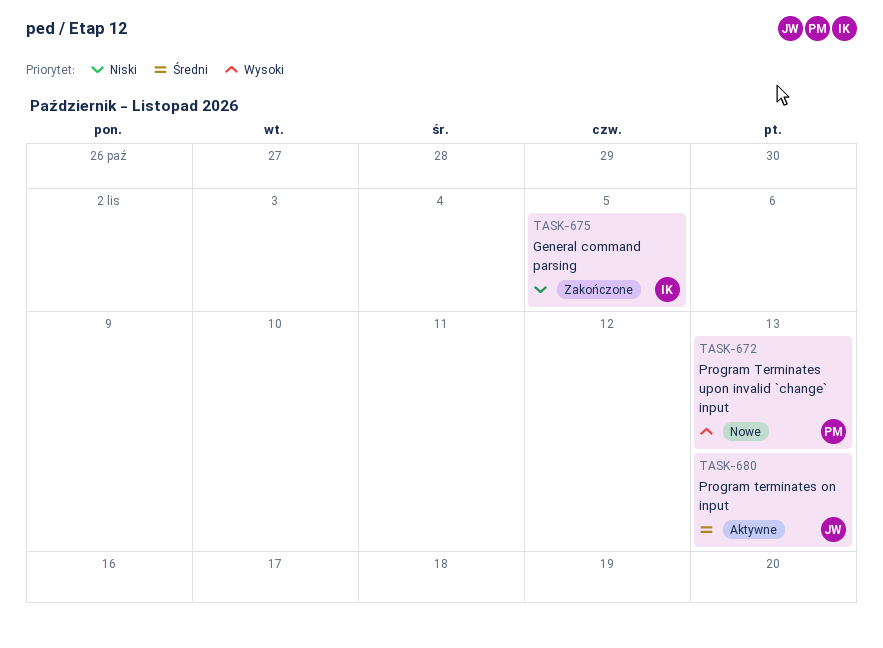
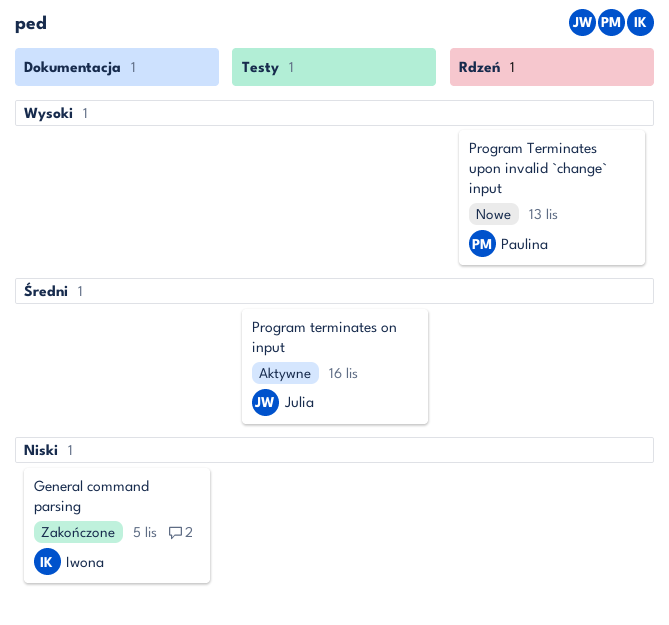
Program terminates on input, due: Nov 13 -> Nov 16

